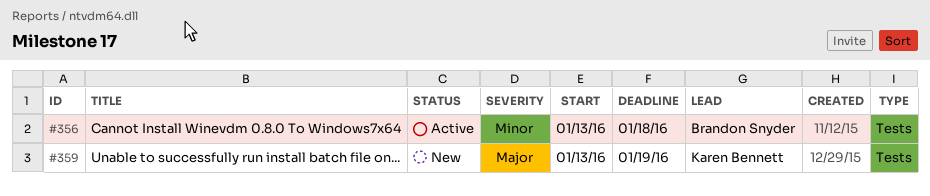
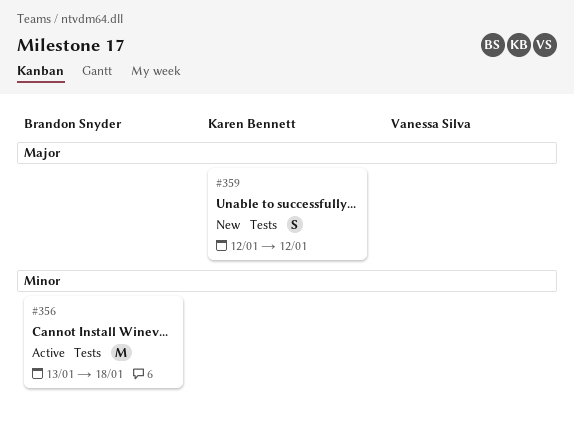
#359, start: Jan 13 -> Jan 12
#359, due: Jan 19 -> Jan 12

